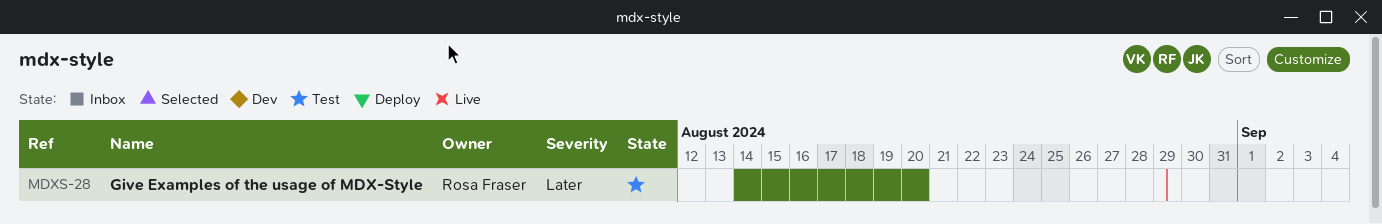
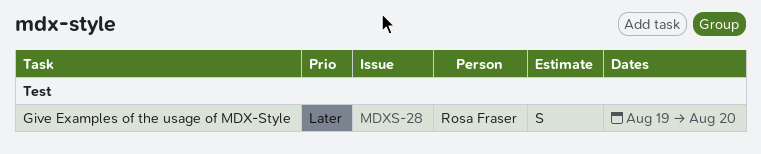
MDXS-28, start: Aug 14 -> Aug 19

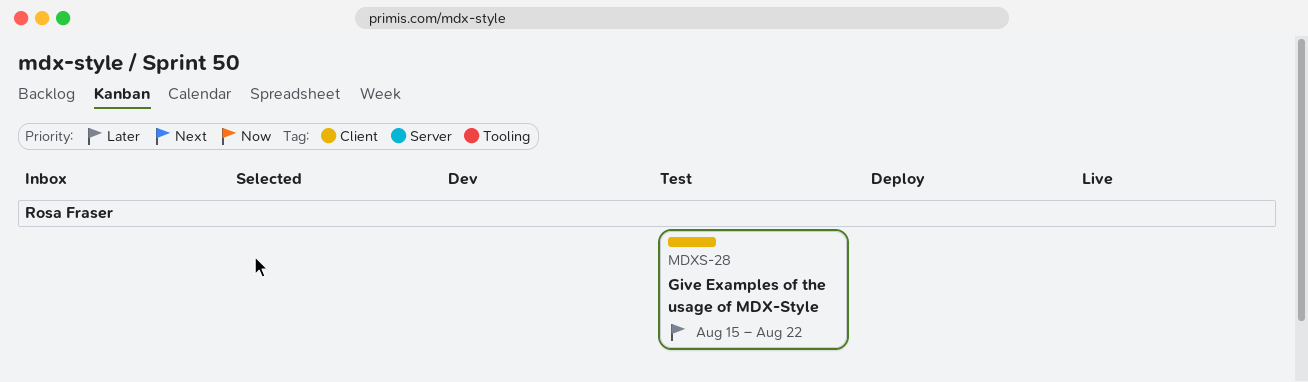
MDXS-28, start: Aug 19 -> Aug 15
MDXS-28, due: Aug 20 -> Aug 22

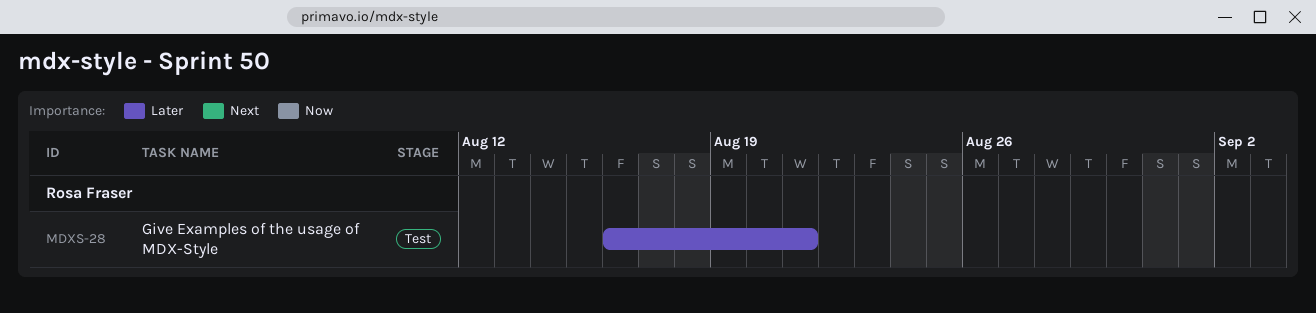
MDXS-28, start: Aug 15 -> Aug 16
MDXS-28, due: Aug 22 -> Aug 21

